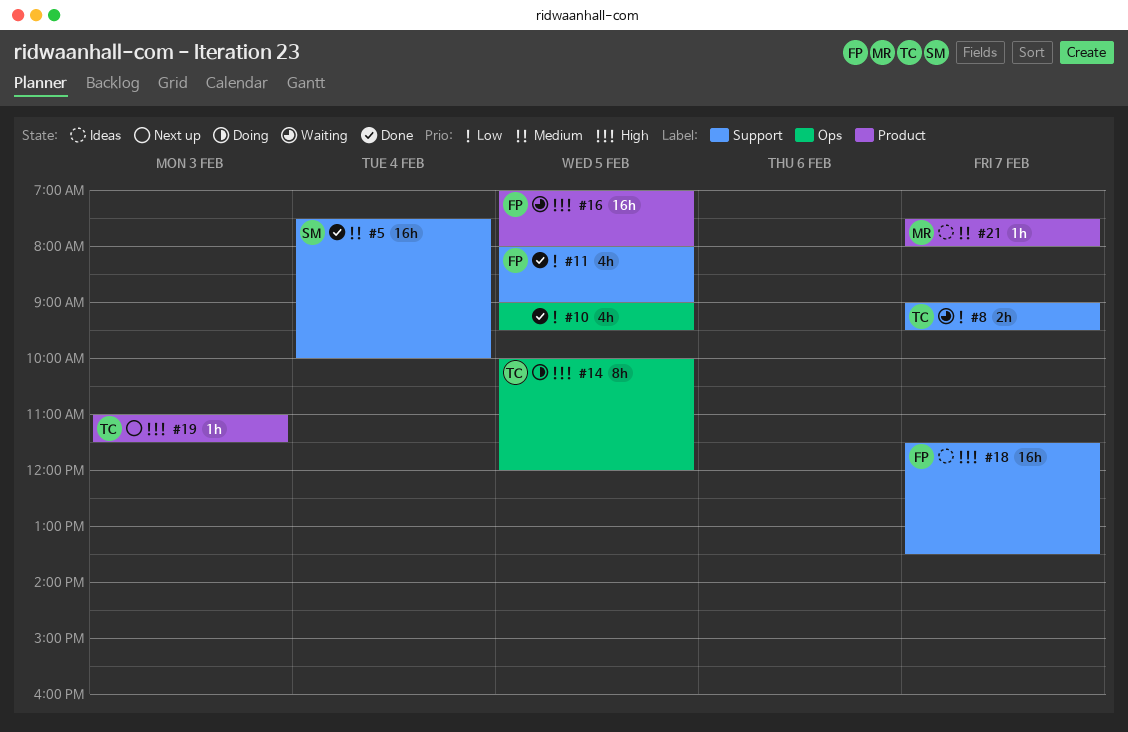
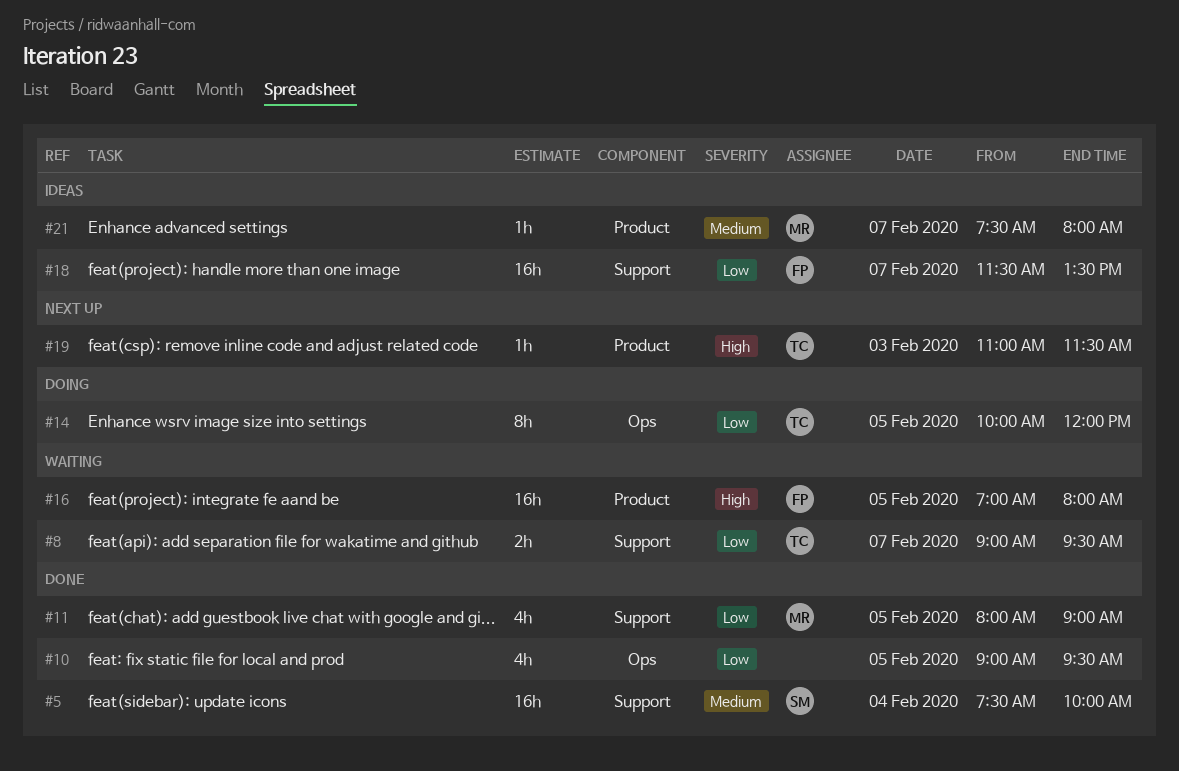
#11, owner: FP -> MR
#14, priority: High -> Low
#18, priority: High -> Low

